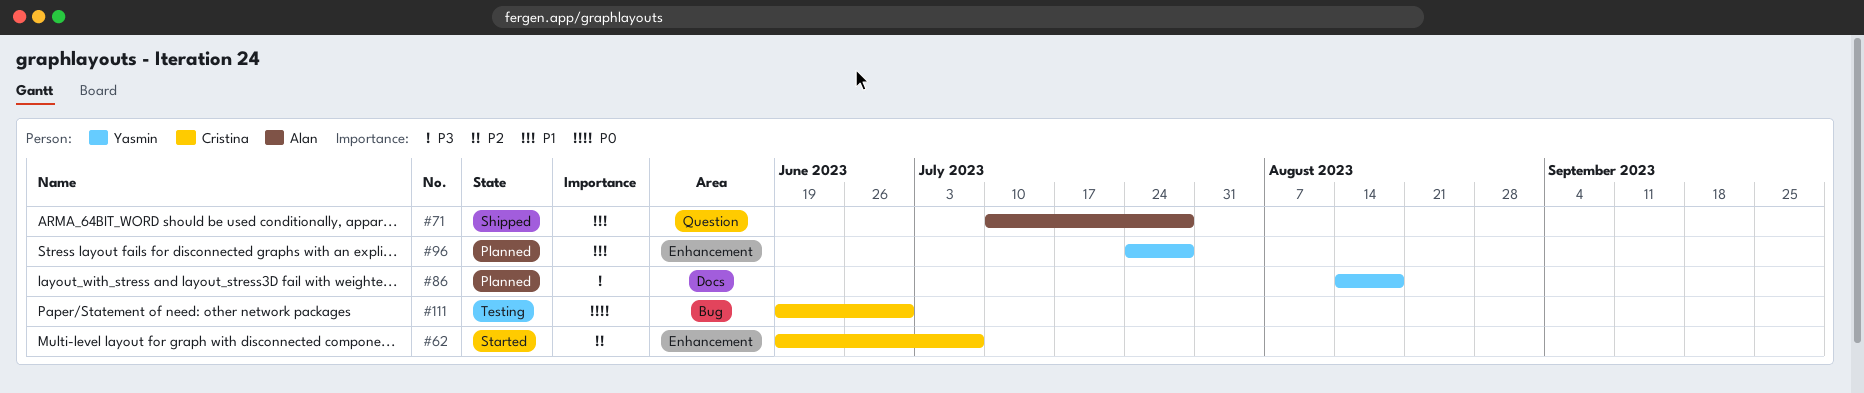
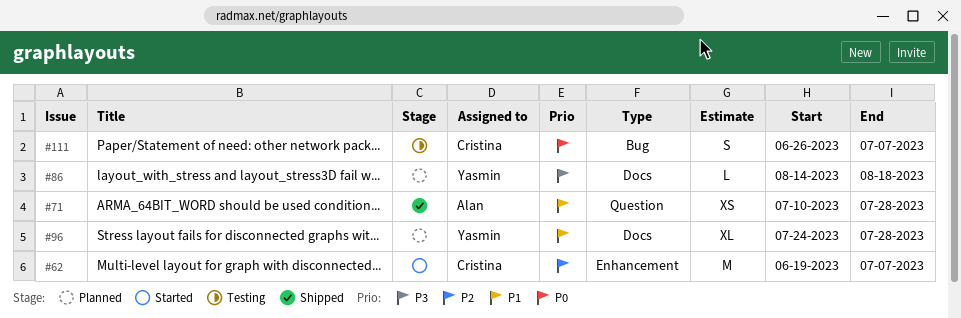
#96, label: Enhancement -> Docs
#111, start: Jun 19 -> Jun 26
#111, due: Jun 30 -> Jul 7

